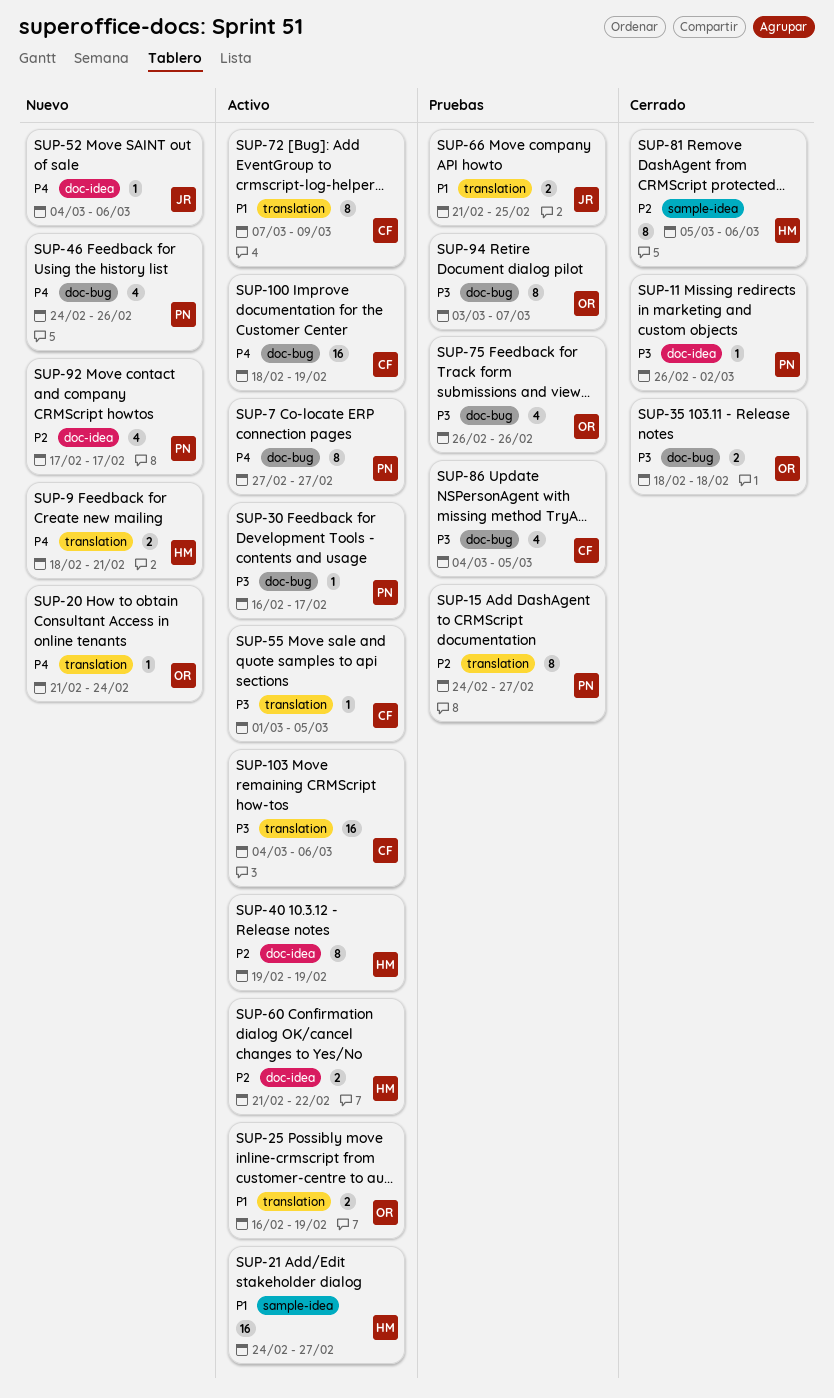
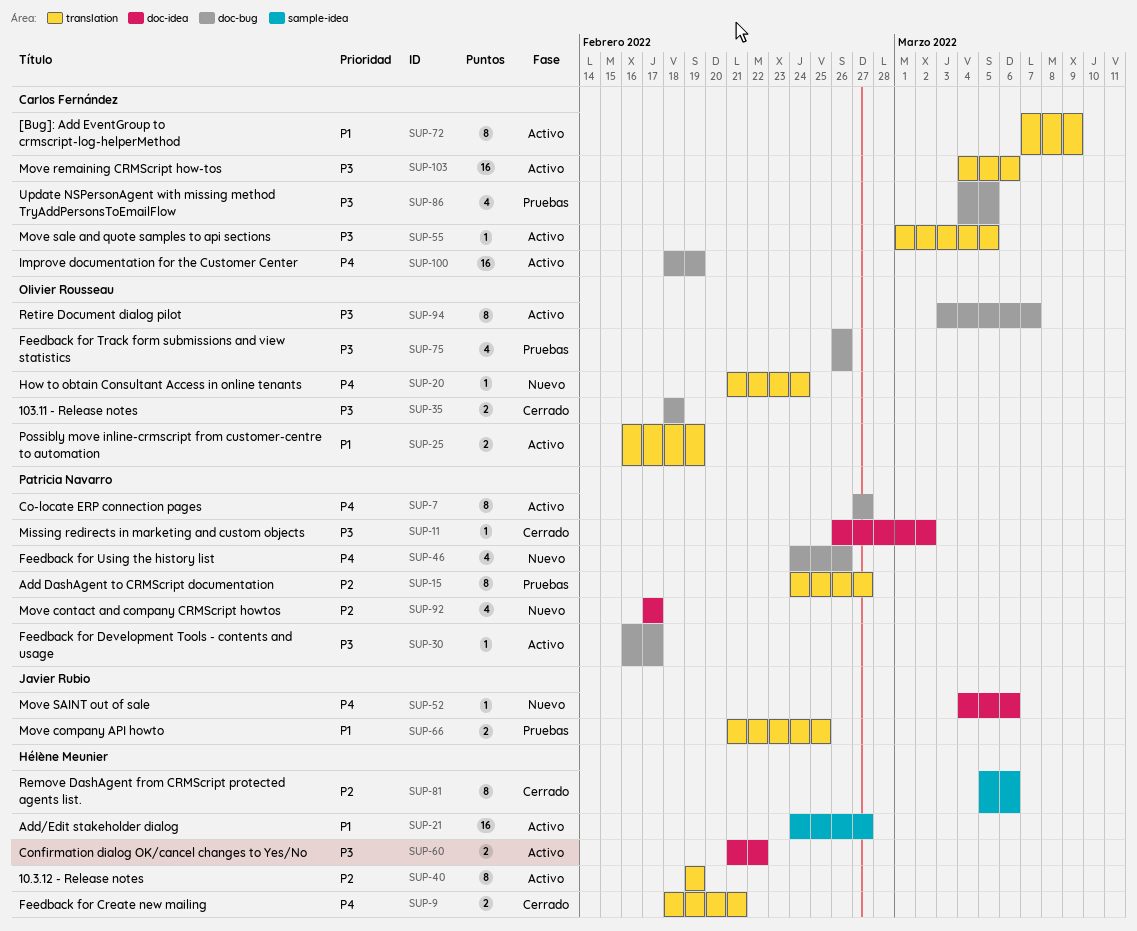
SUP-9, status: Nuevo -> Cerrado
SUP-40, label: doc-idea -> translation
SUP-60, priority: P2 -> P3
SUP-94, status: Pruebas -> Activo

